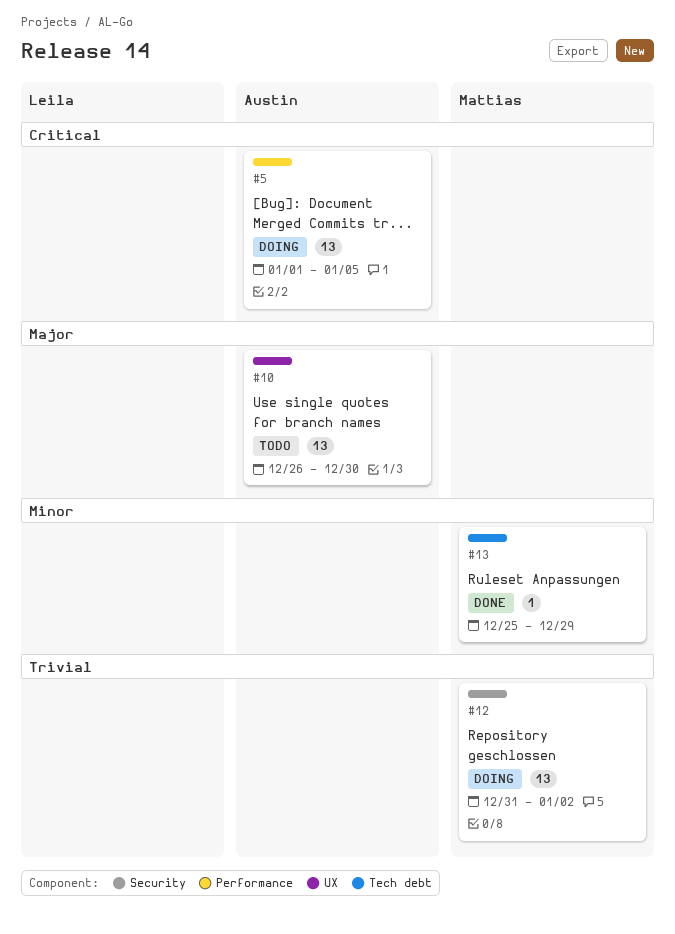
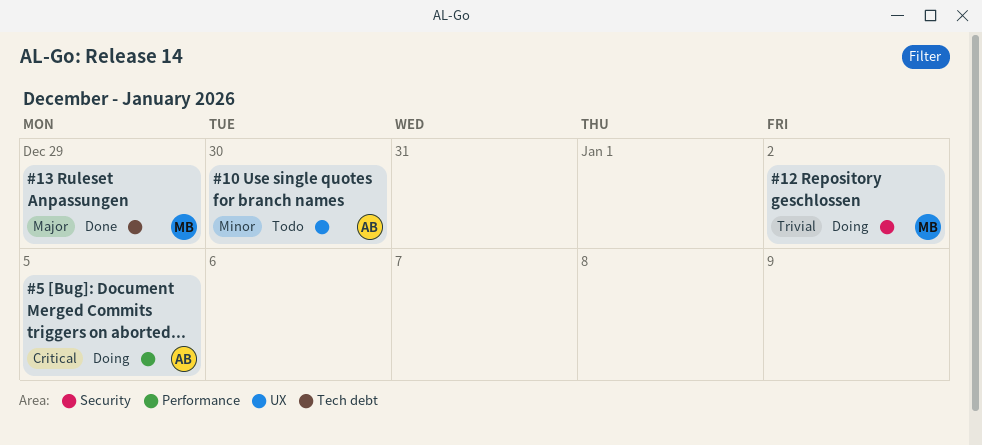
#10, priority: Major -> Minor
#13, priority: Minor -> Major

